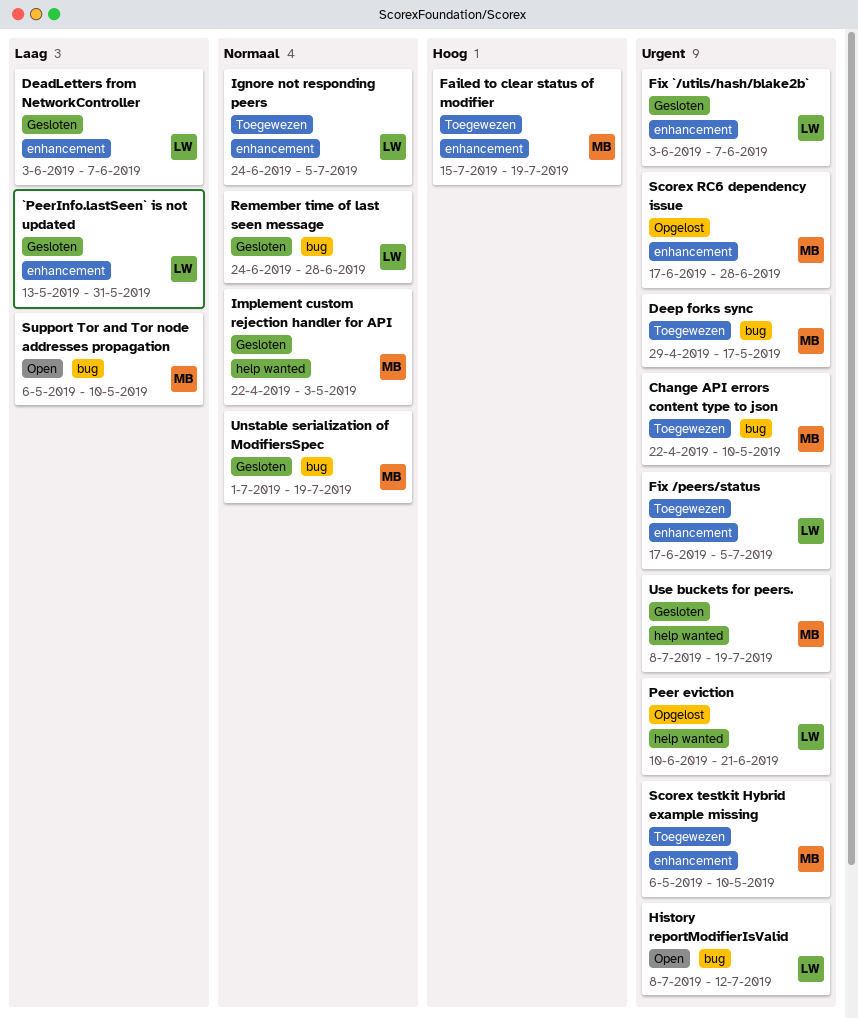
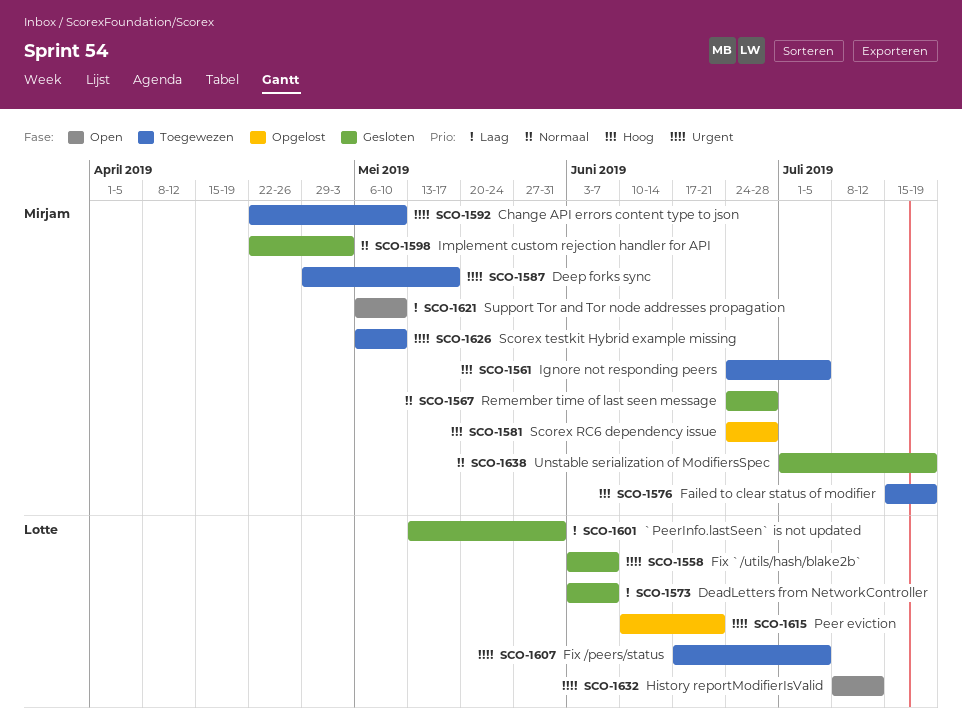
Ignore not responding peers, owner: Lotte -> Mirjam
Ignore not responding peers, priority: Normaal -> Hoog
Remember time of last seen message, owner: Lotte -> Mirjam
Scorex RC6 dependency issue, priority: Urgent -> Hoog
Scorex RC6 dependency issue, start: Jun 17 -> Jun 24
Use buckets for peers.: present -> none

